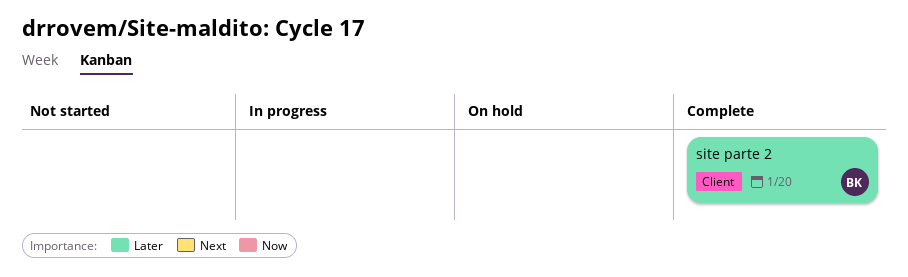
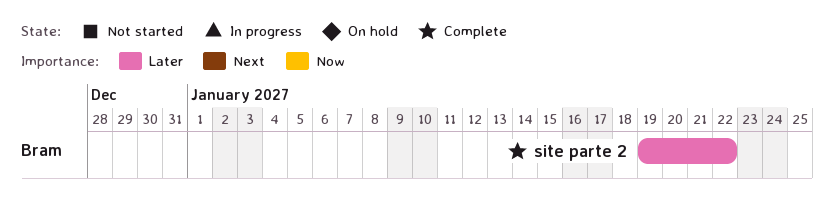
site parte 2, due: Jan 20 -> Jan 22

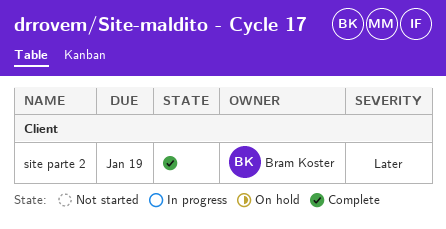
site parte 2, due: Jan 22 -> Jan 19

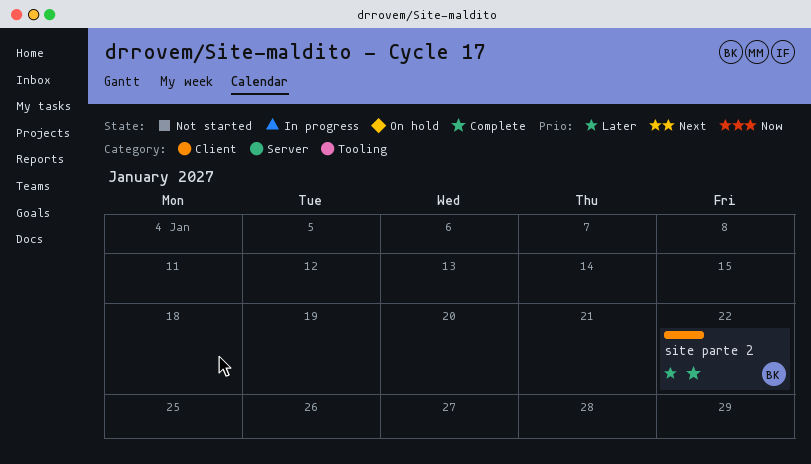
site parte 2, due: Jan 19 -> Jan 22

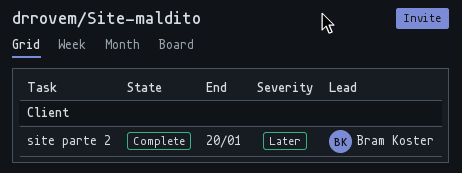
site parte 2, due: Jan 22 -> Jan 20

